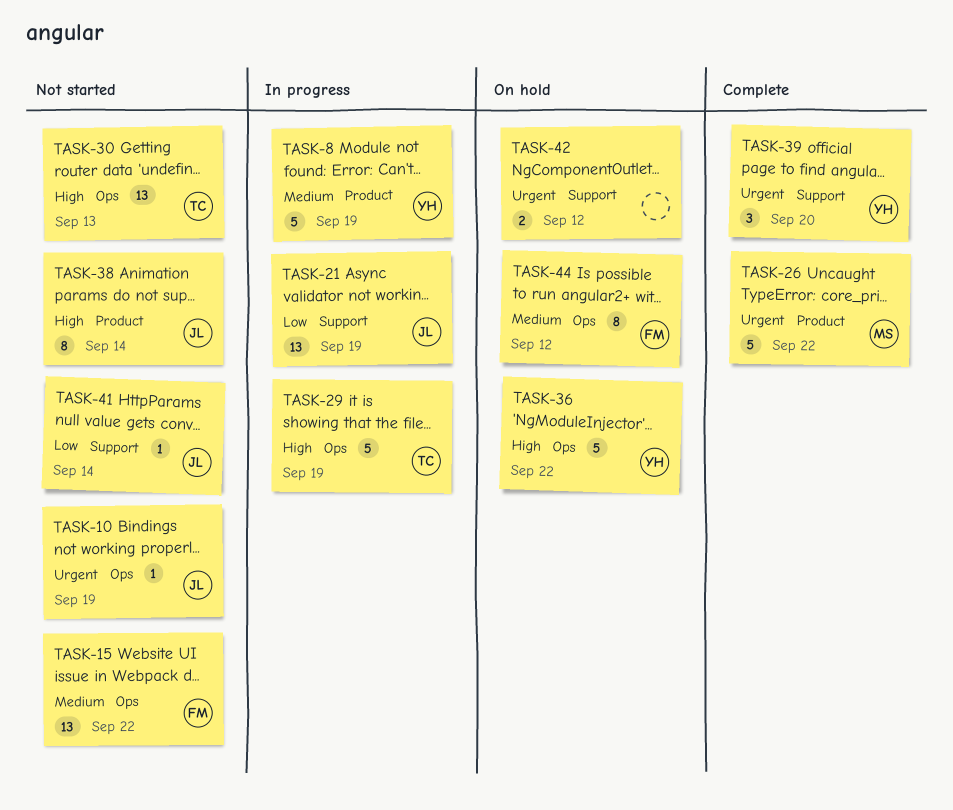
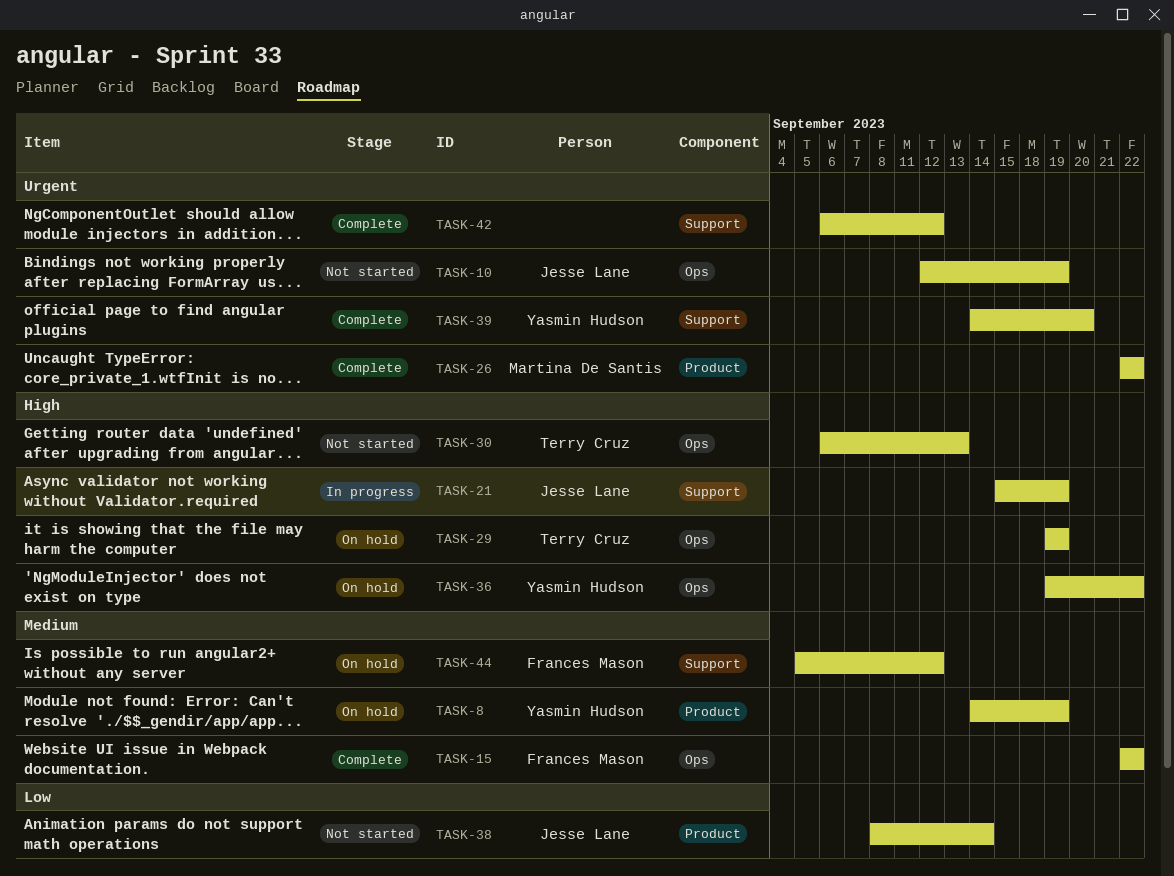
TASK-8, status: In progress -> On hold
TASK-15, status: Not started -> Complete
TASK-21, priority: Low -> High
TASK-29, status: In progress -> On hold
TASK-38, priority: High -> Low
TASK-41: present -> none
TASK-42, status: On hold -> Complete
TASK-44, label: Ops -> Support

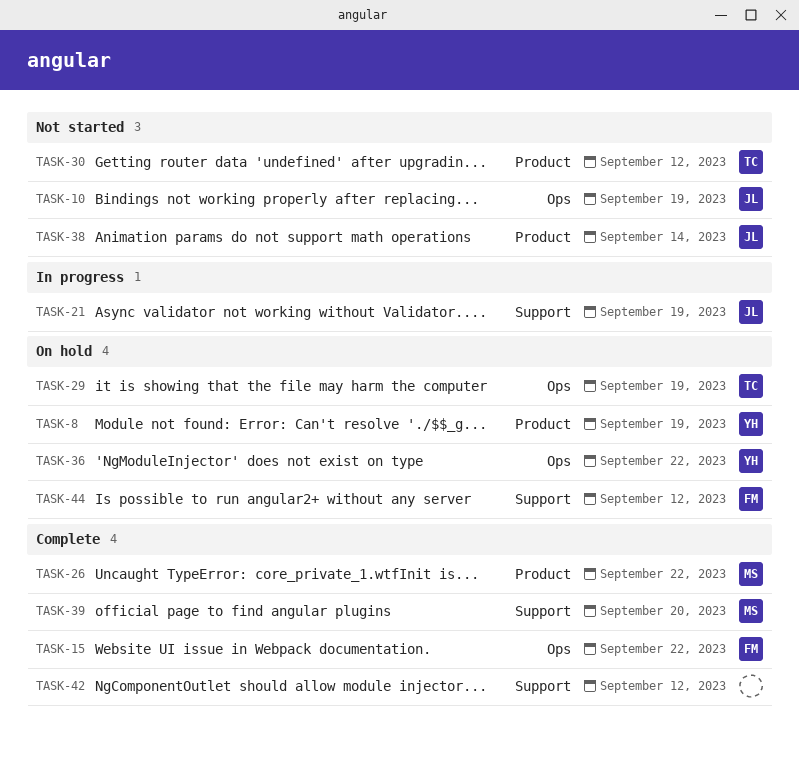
TASK-30, label: Ops -> Product
TASK-30, due: Sep 13 -> Sep 12
TASK-39, owner: Yasmin Hudson -> Martina De Santis

